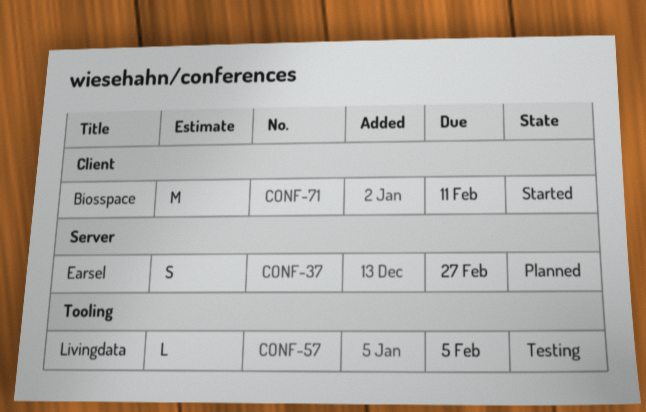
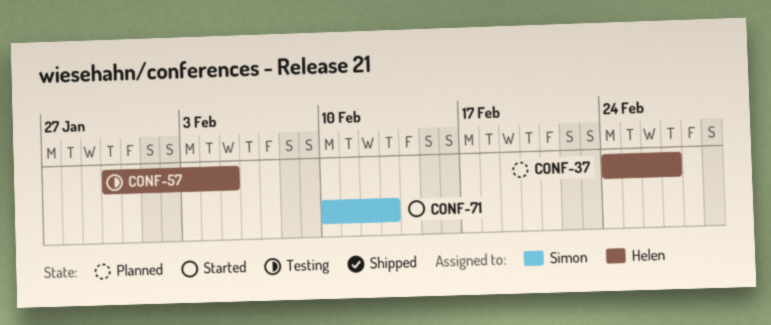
CONF-71, due: Feb 11 -> Feb 13

